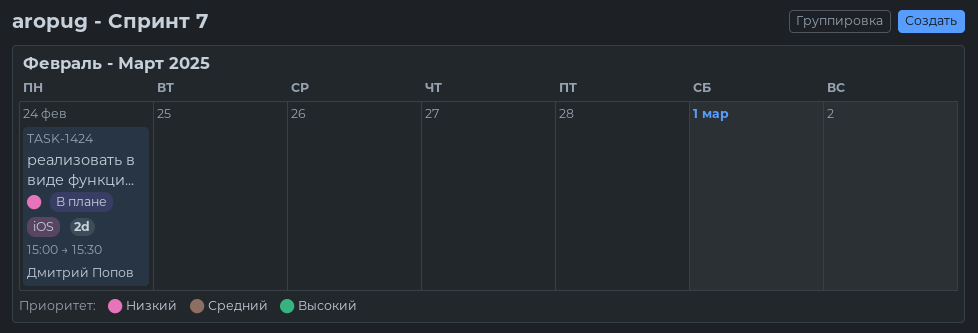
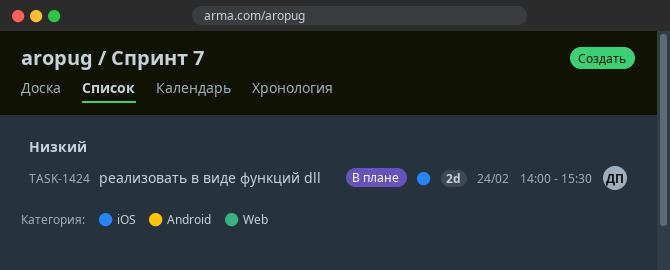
TASK-1424, begins: 15:00 -> 14:00

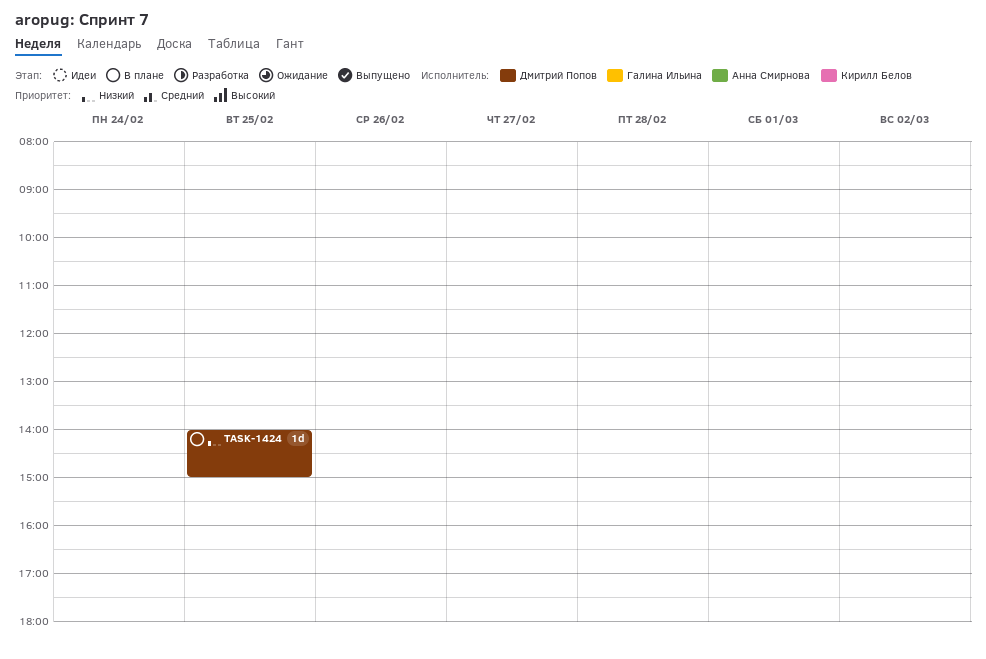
TASK-1424, estimate: 2d -> 1d
TASK-1424, day: Feb 24 -> Feb 25
TASK-1424, ends: 15:30 -> 15:00

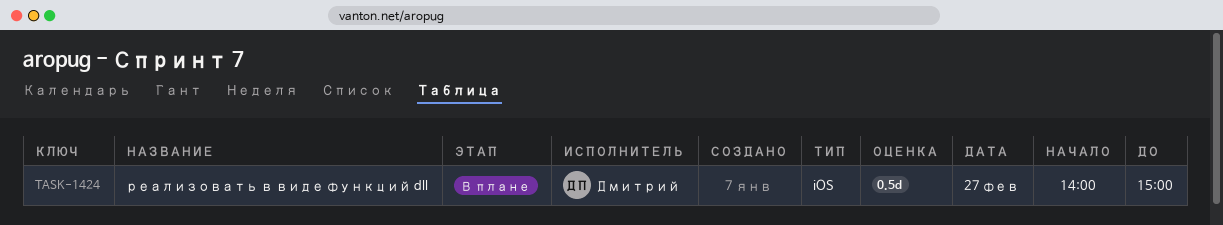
TASK-1424, estimate: 1d -> 0.5d
TASK-1424, day: Feb 25 -> Feb 27

